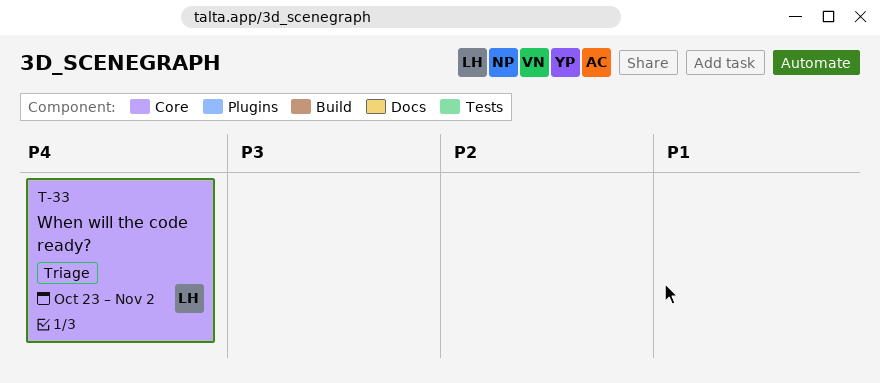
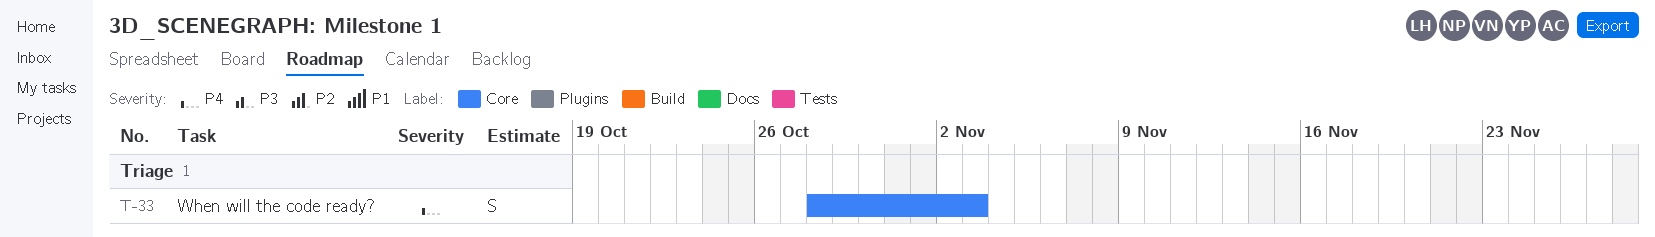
T-33, start: Oct 23 -> Oct 28
T-33, due: Nov 2 -> Nov 3

